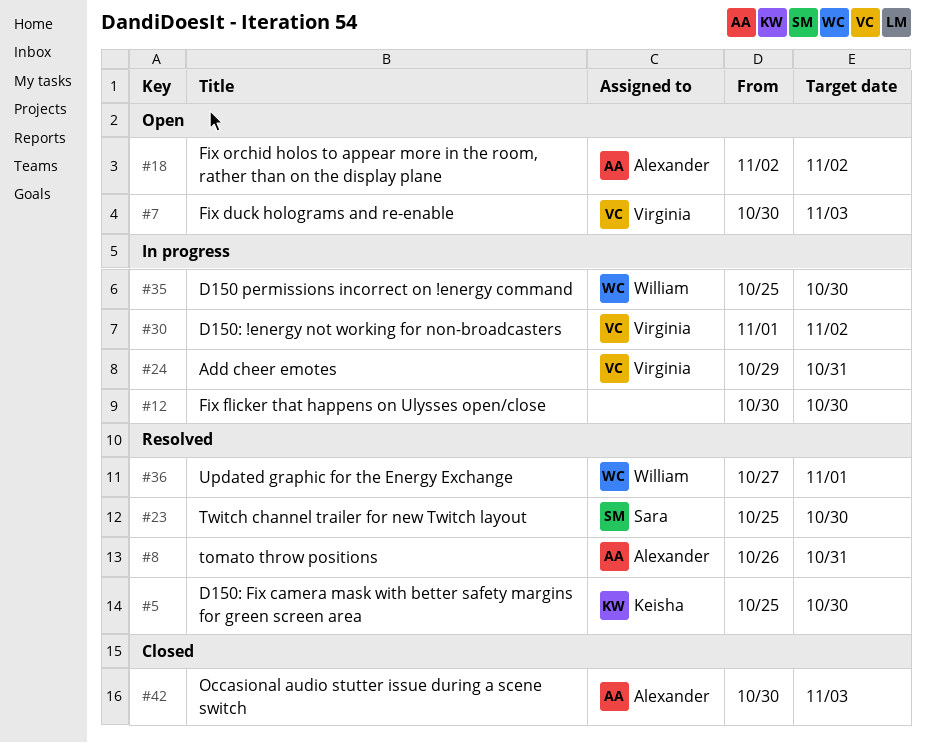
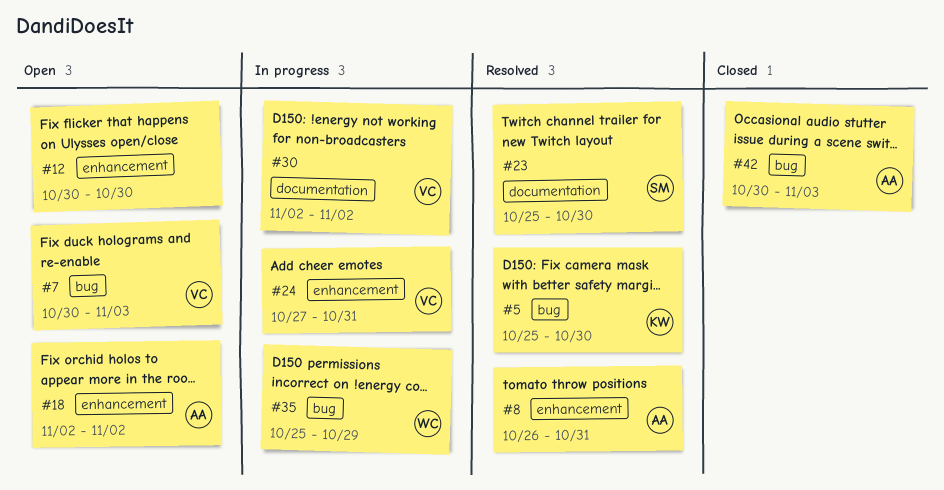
#12, status: In progress -> Open
#24, start: Oct 29 -> Oct 27
#30, start: Nov 1 -> Nov 2
#35, due: Oct 30 -> Oct 29
#36: present -> none

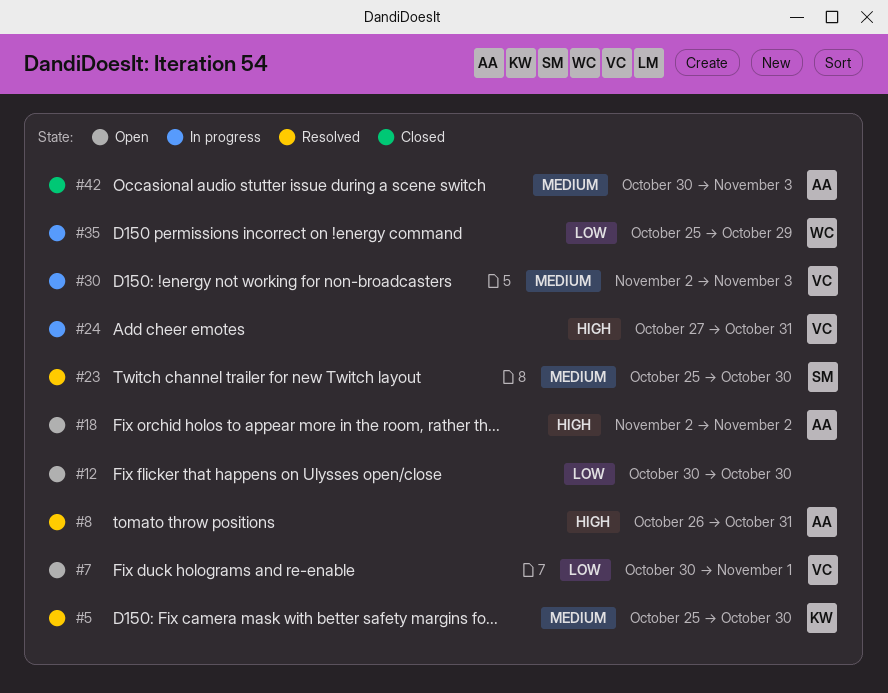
#7, due: Nov 3 -> Nov 1
#30, due: Nov 2 -> Nov 3

